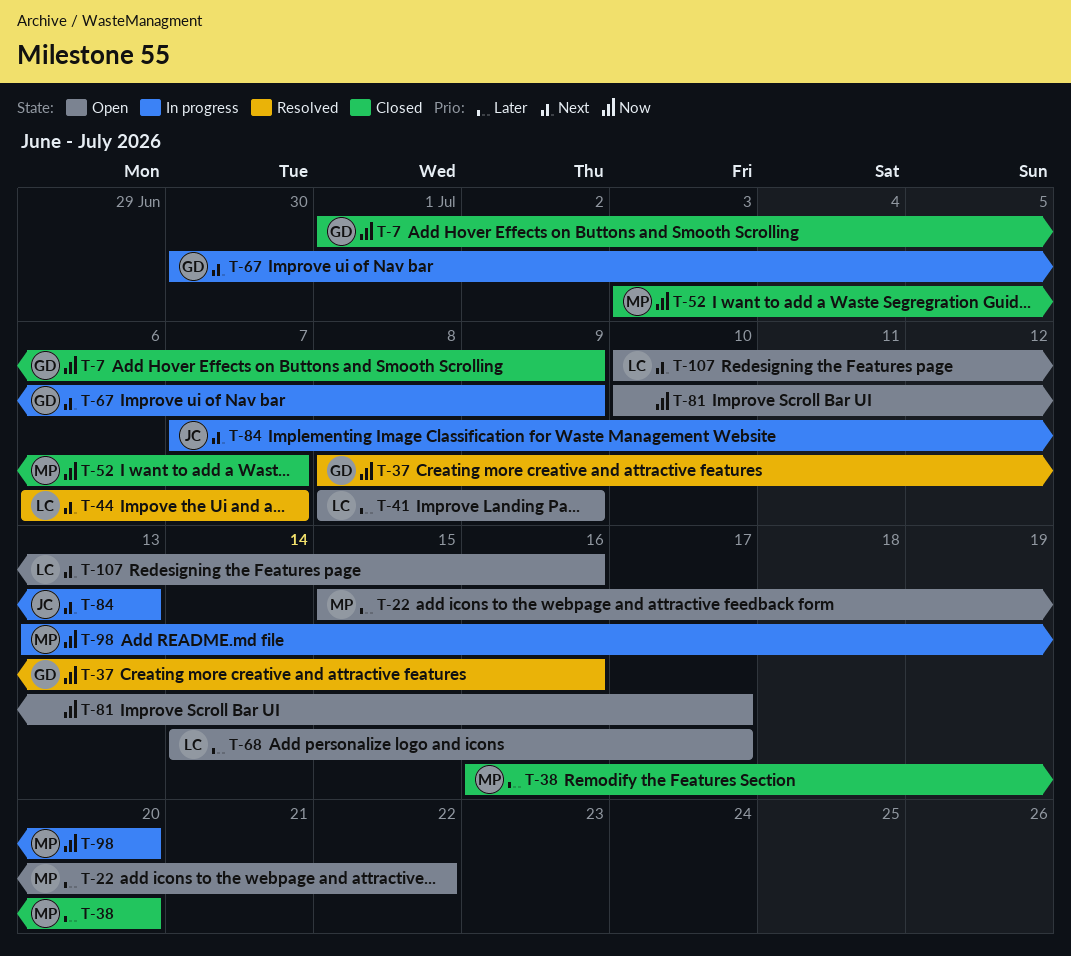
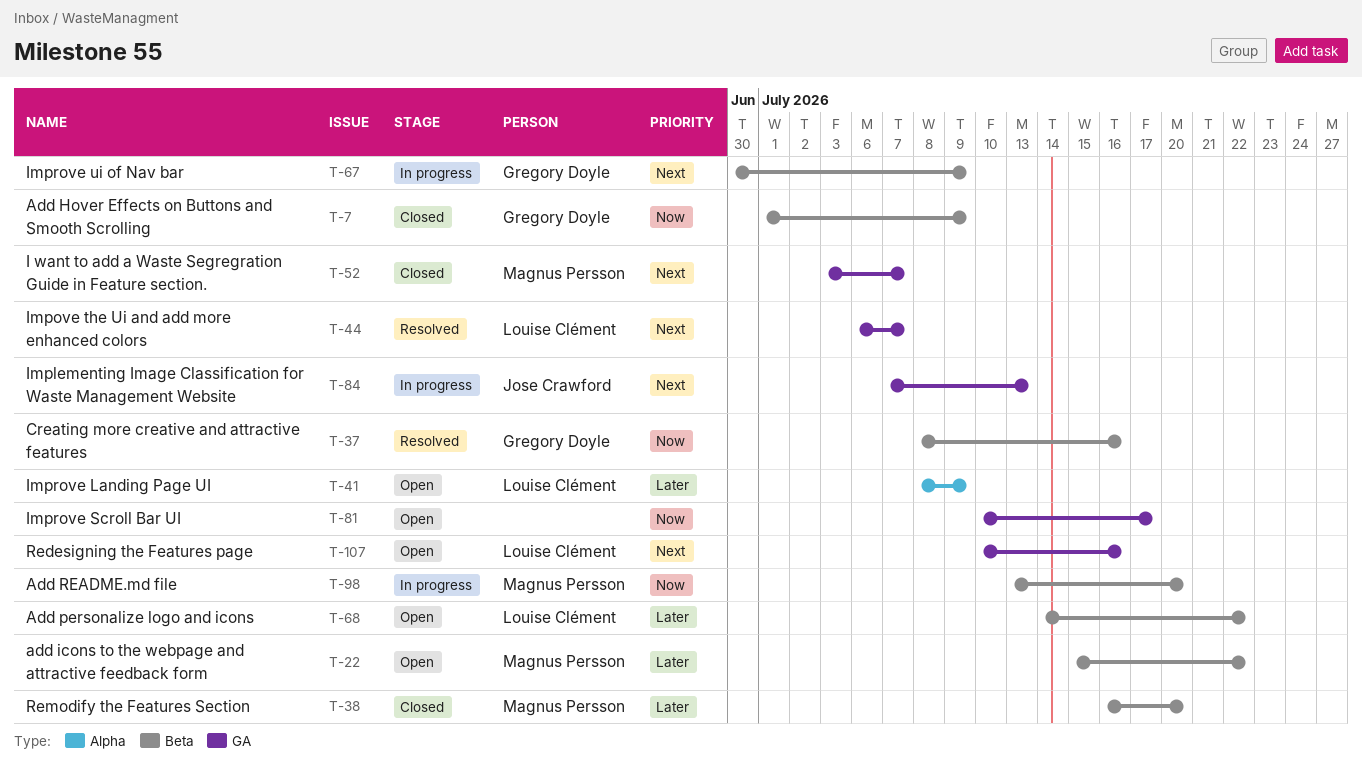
T-52, priority: Now -> Next
T-68, due: Jul 17 -> Jul 22

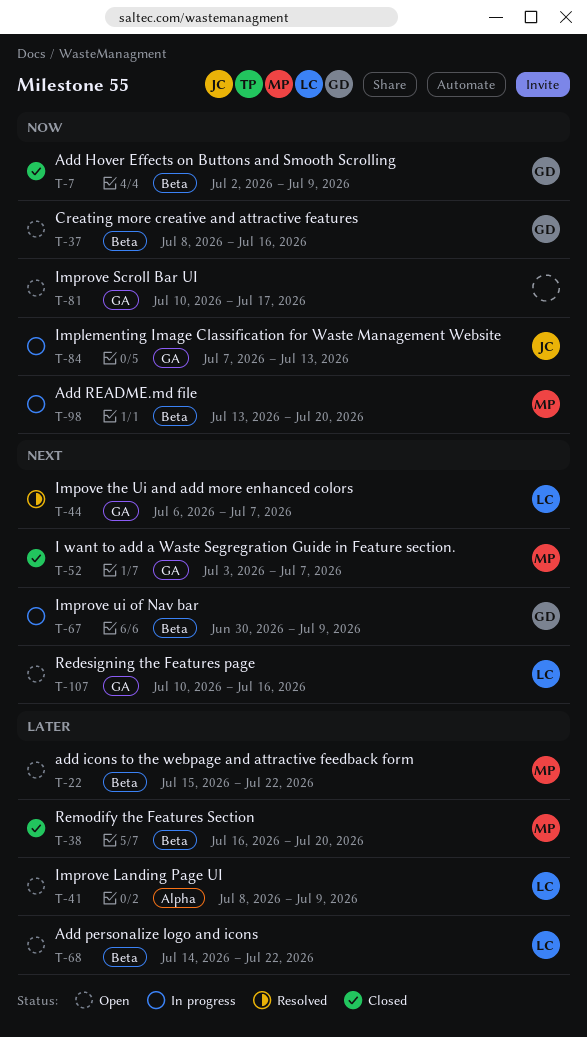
T-7, start: Jul 1 -> Jul 2
T-37, status: Resolved -> Open
T-84, priority: Next -> Now

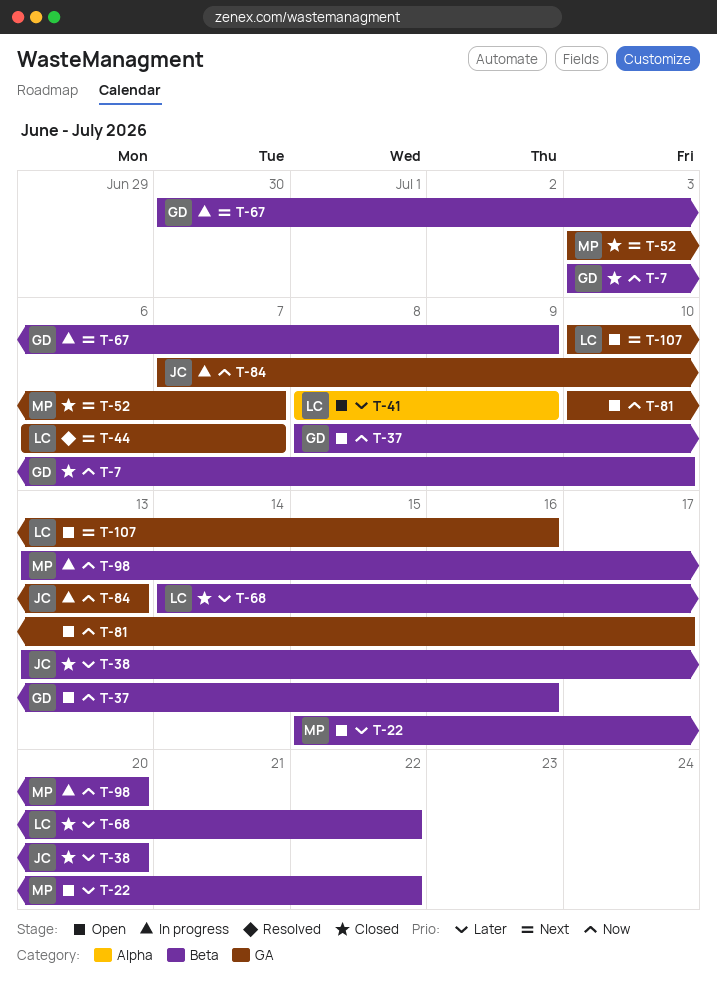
T-7, start: Jul 2 -> Jul 3
T-7, due: Jul 9 -> Jul 10
T-38, owner: MP -> JC
T-38, start: Jul 16 -> Jul 13
T-68, status: Open -> Closed

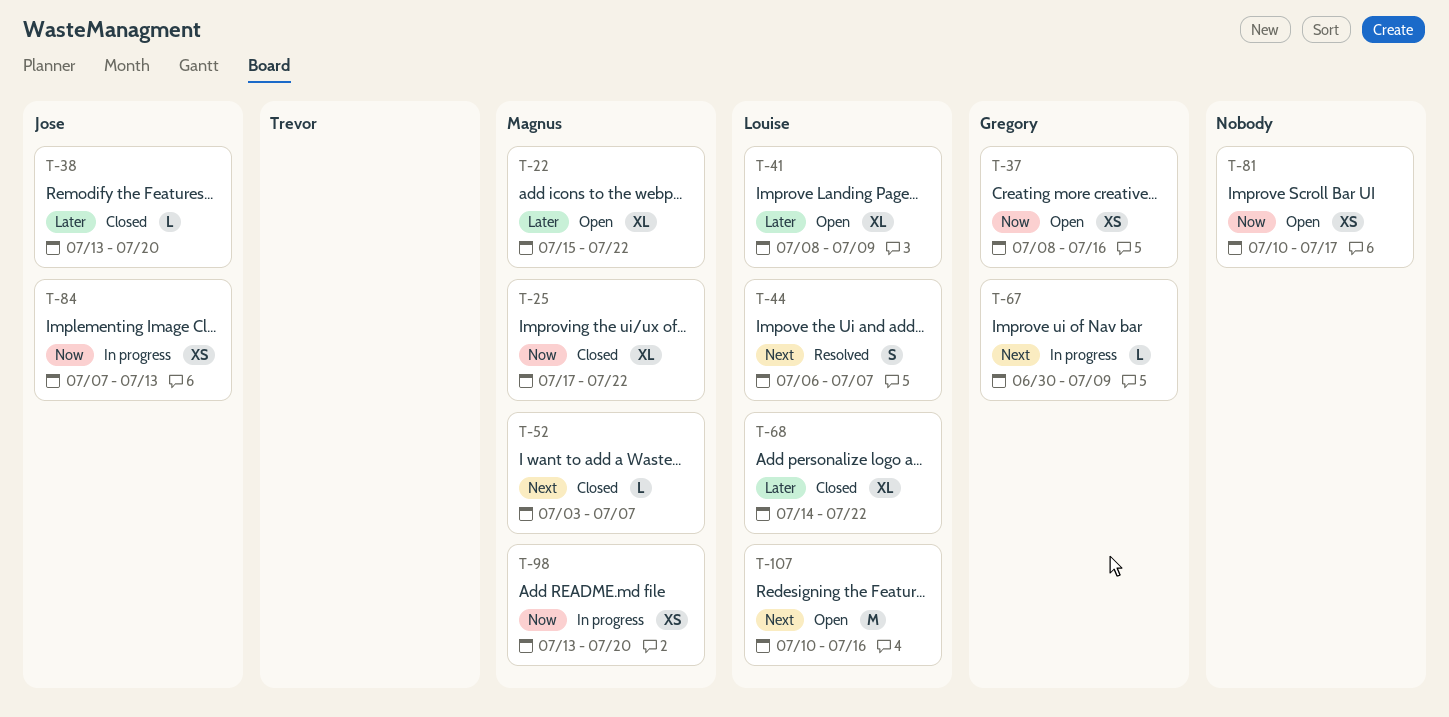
T-7: present -> none
T-25: none -> present

